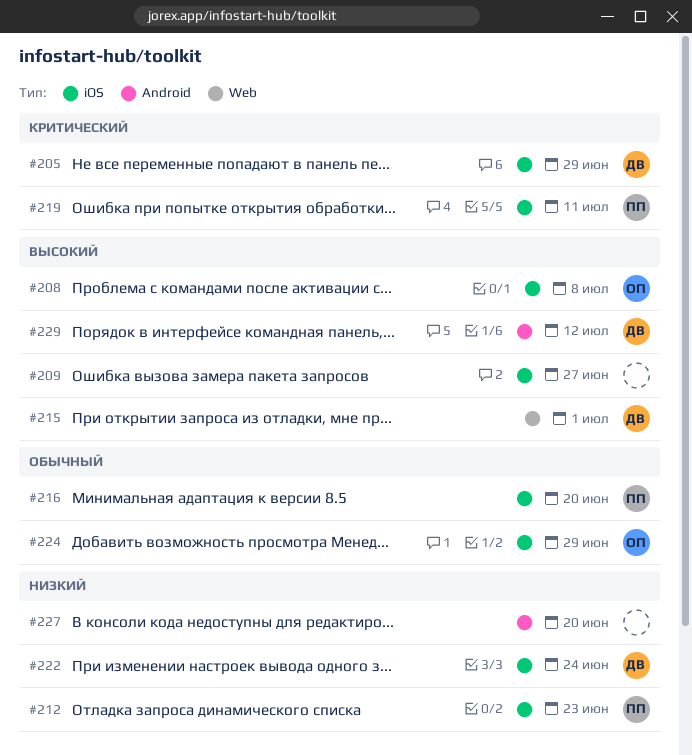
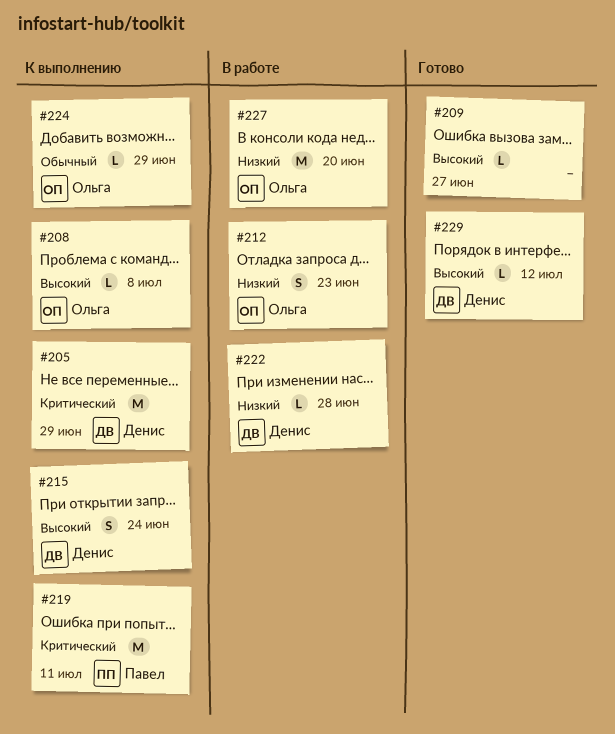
#212, owner: Павел -> Ольга
#215, due: Jul 1 -> Jun 24
#216: present -> none
#222, due: Jun 24 -> Jun 28
#227, owner: none -> Ольга

